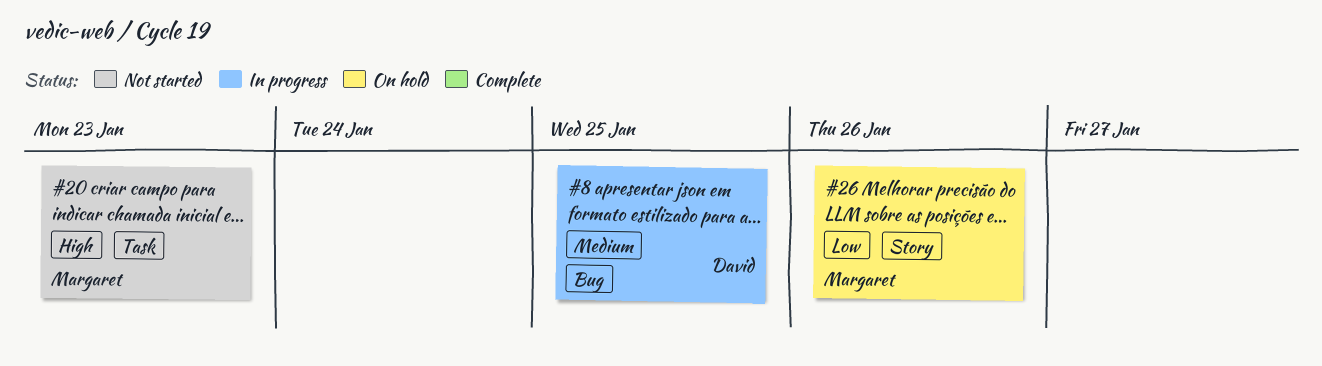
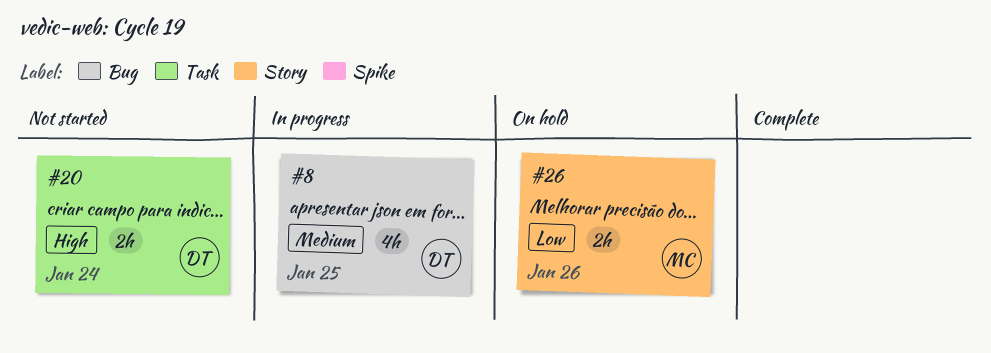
#20, owner: Margaret -> David
#20, due: Jan 23 -> Jan 24

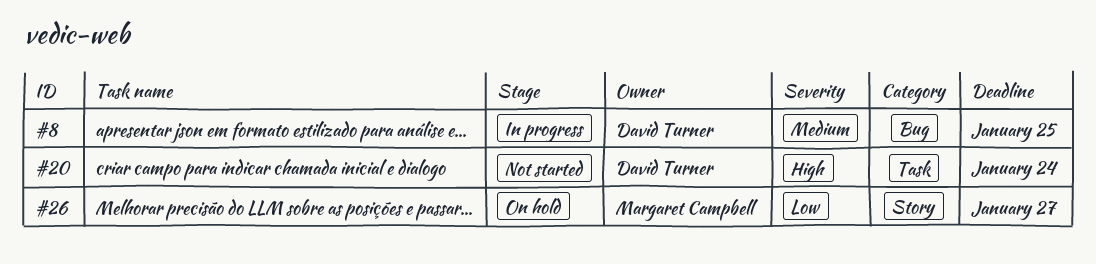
#26, due: Jan 26 -> Jan 27

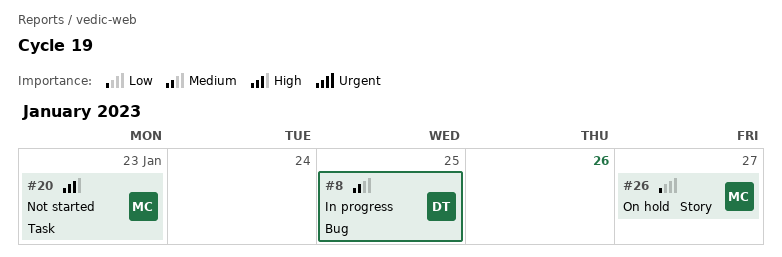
#20, owner: David Turner -> Margaret Campbell
#20, due: Jan 24 -> Jan 23

